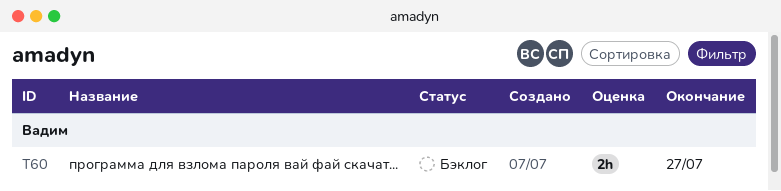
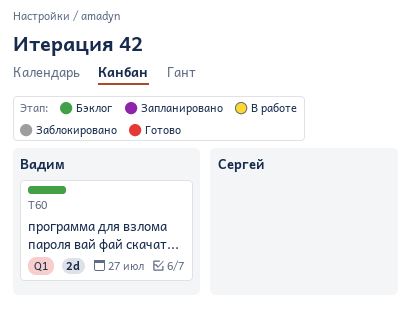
T60, estimate: 2h -> 2d

